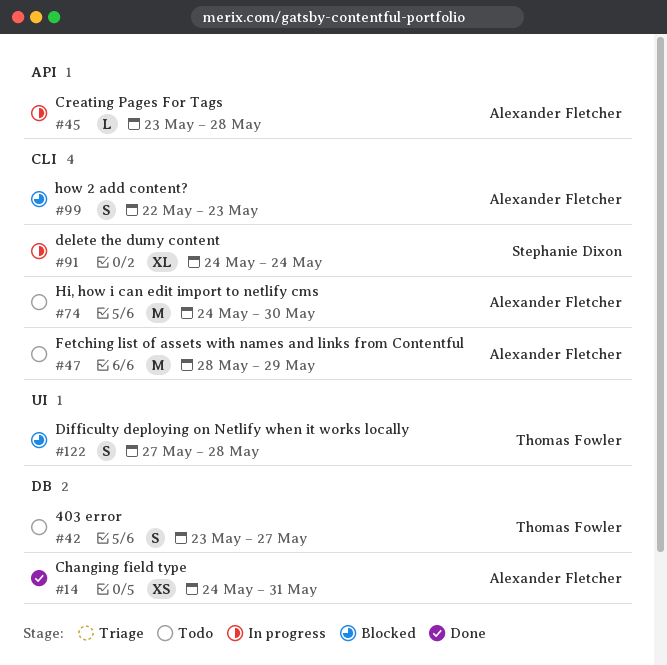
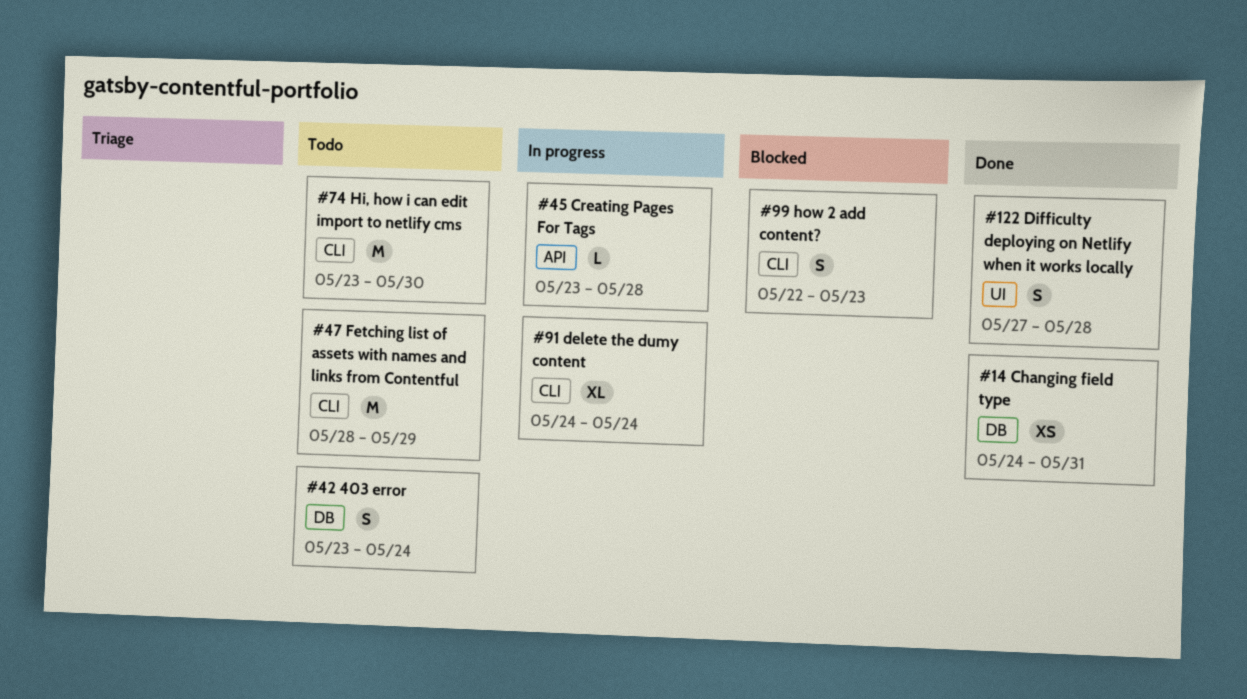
#42, due: May 27 -> May 24
#74, start: May 24 -> May 23
#122, status: Blocked -> Done

